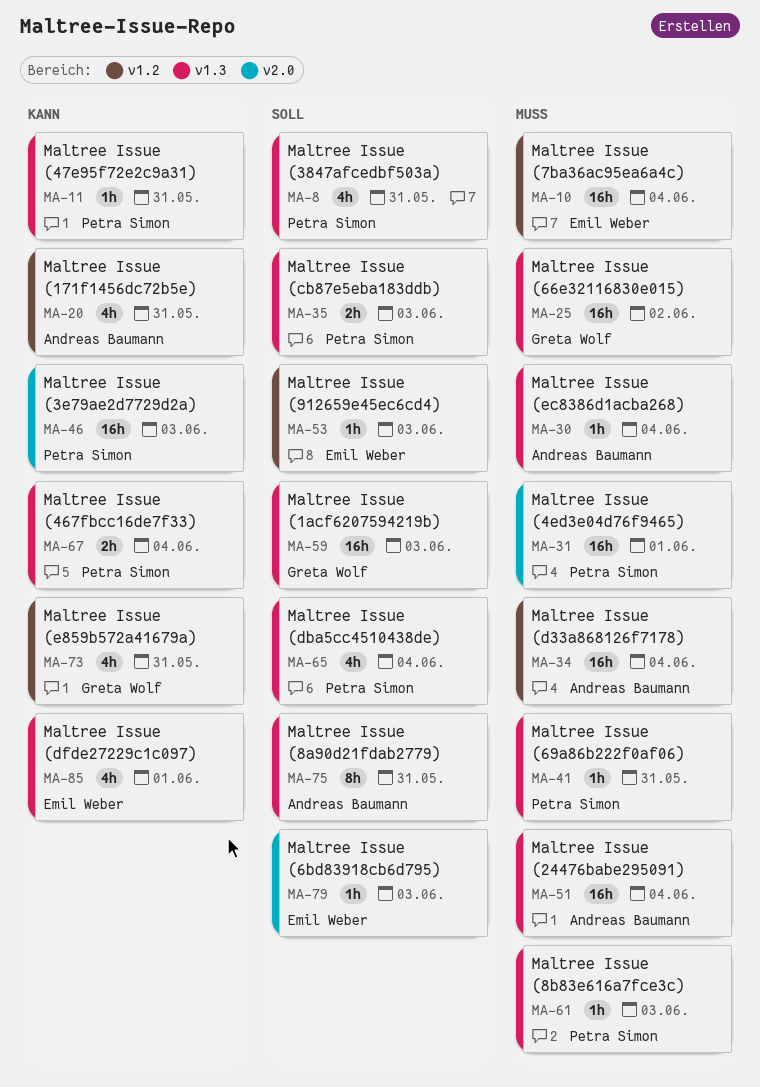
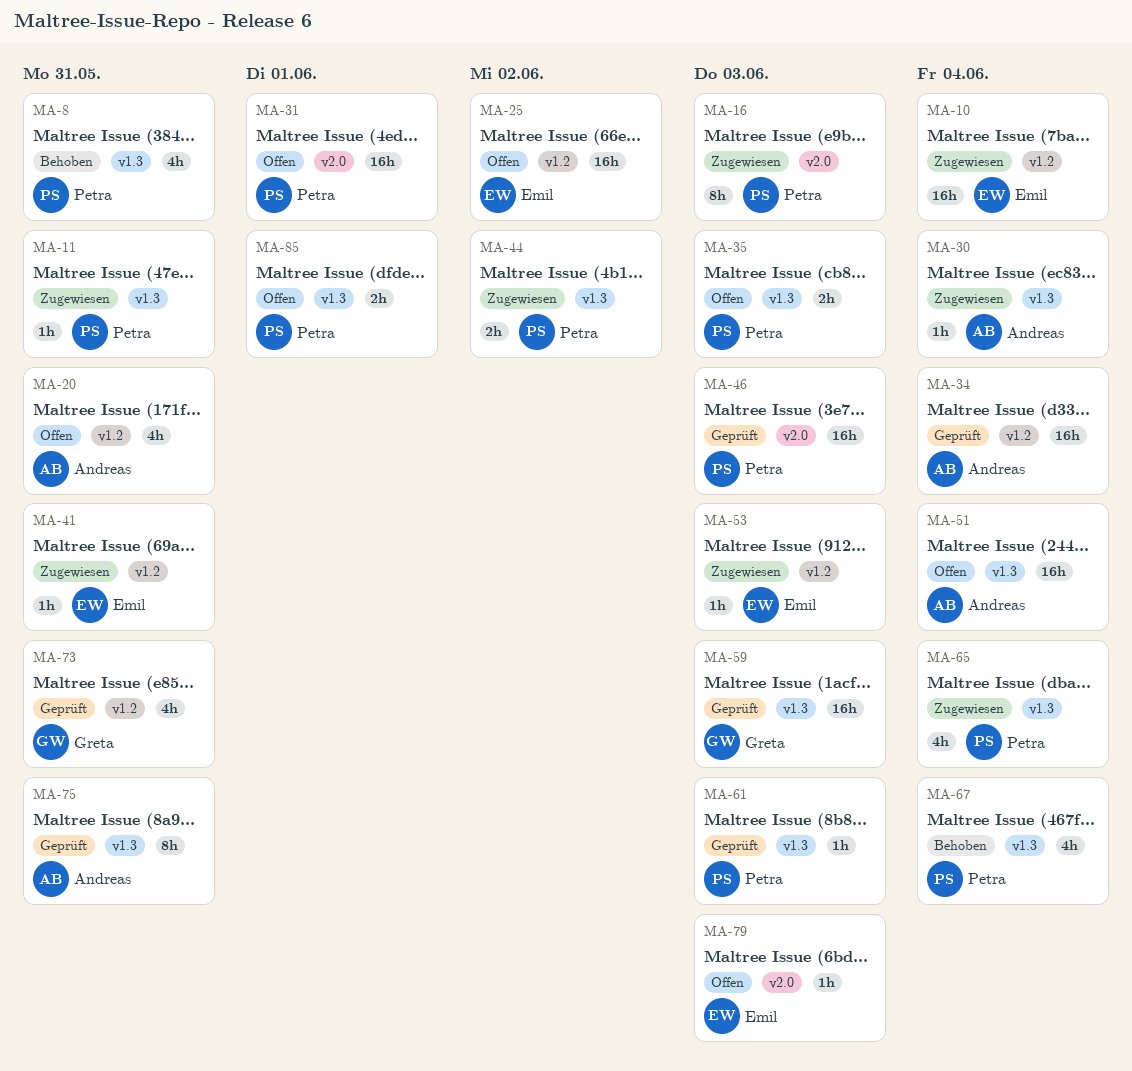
MA-16: none -> present
MA-25, owner: Greta Wolf -> Emil Weber
MA-25, label: v1.3 -> v1.2
MA-41, owner: Petra Simon -> Emil Weber
MA-41, label: v1.3 -> v1.2
MA-44: none -> present
MA-67, estimate: 2h -> 4h
MA-85, owner: Emil Weber -> Petra Simon
MA-85, estimate: 4h -> 2h

